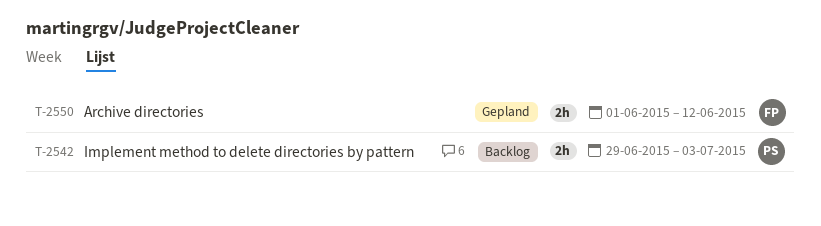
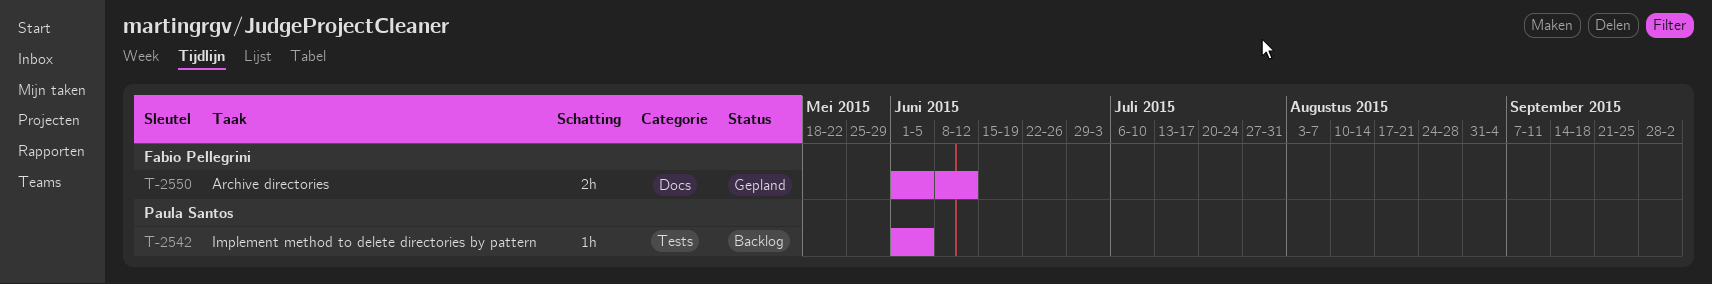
T-2542, estimate: 2h -> 1h
T-2542, start: Jun 29 -> Jun 1
T-2542, due: Jul 3 -> Jun 5

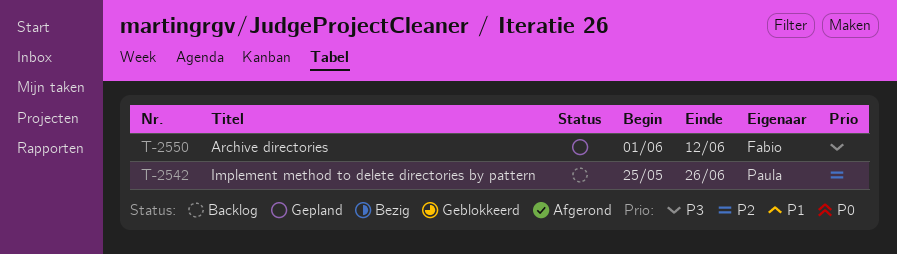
T-2542, start: Jun 1 -> May 25
T-2542, due: Jun 5 -> Jun 26

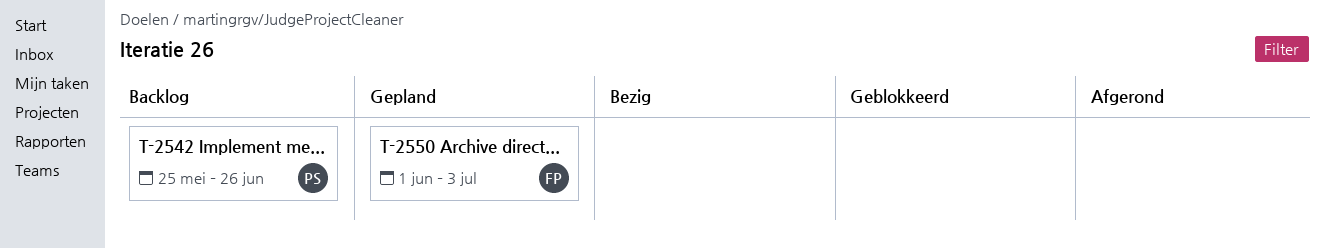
T-2550, due: Jun 12 -> Jul 3

